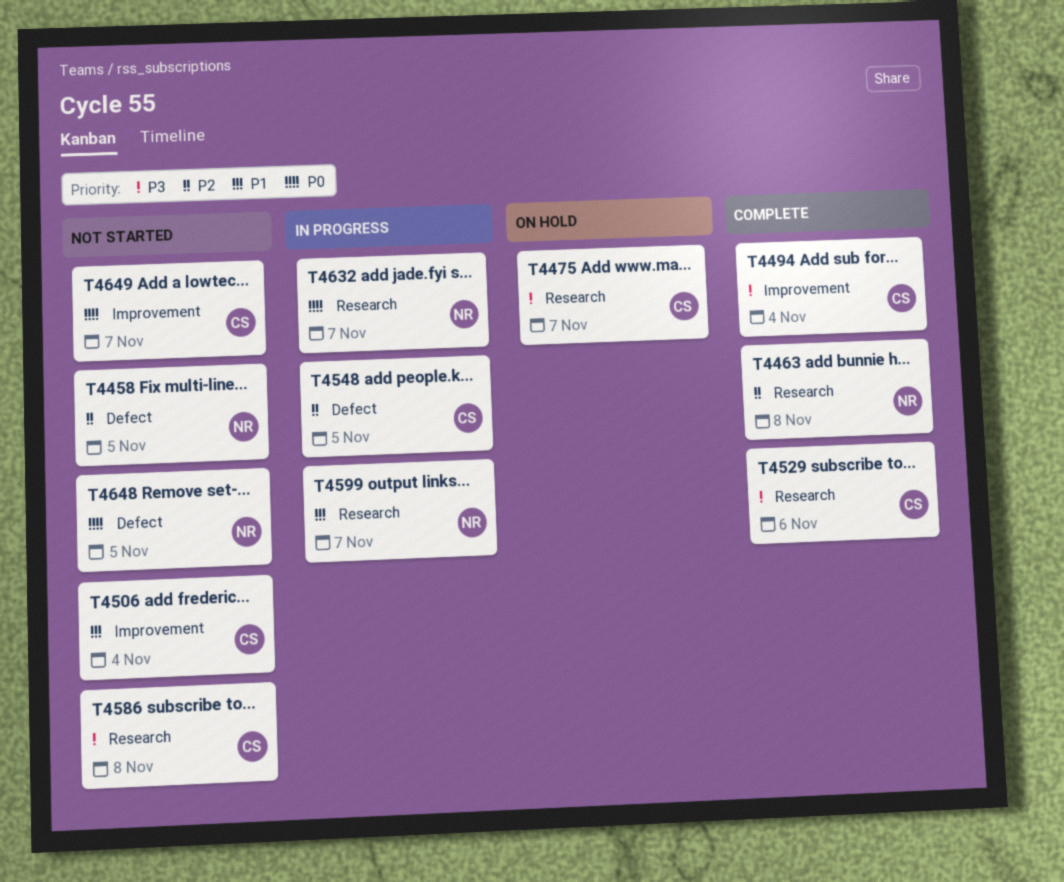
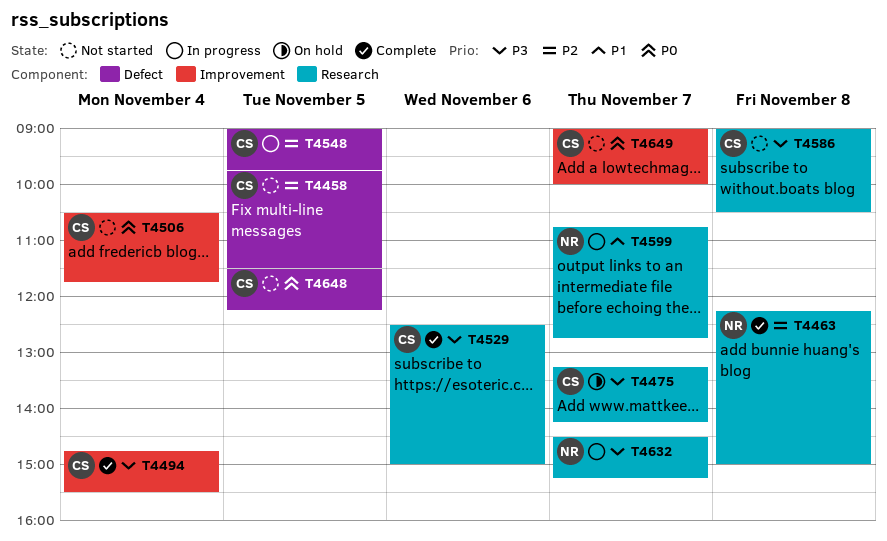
T4458, owner: NR -> CS
T4506, priority: P1 -> P0
T4632, priority: P0 -> P3
T4648, owner: NR -> CS

